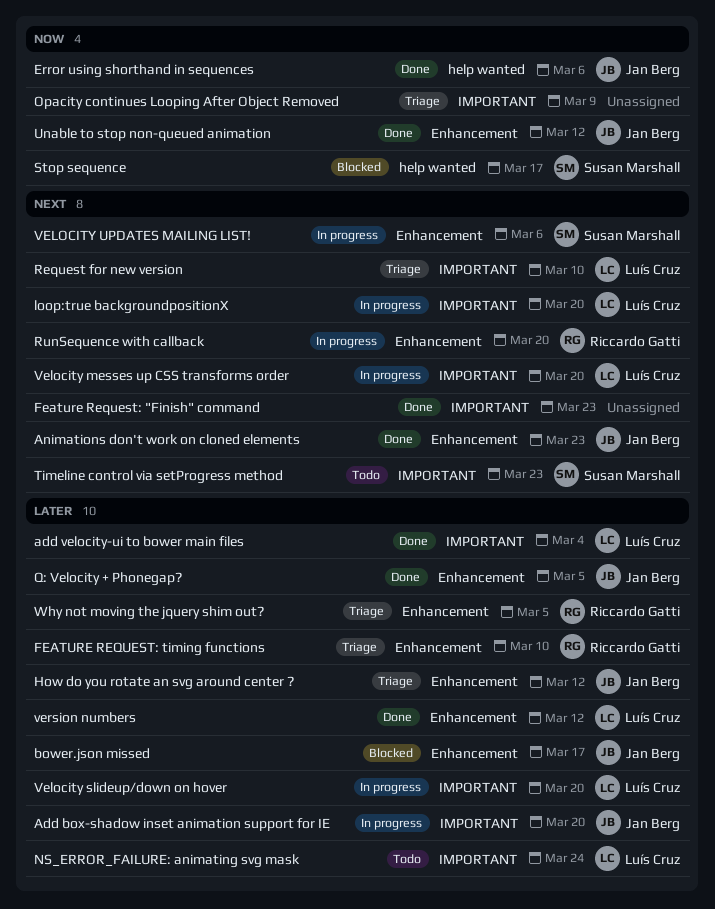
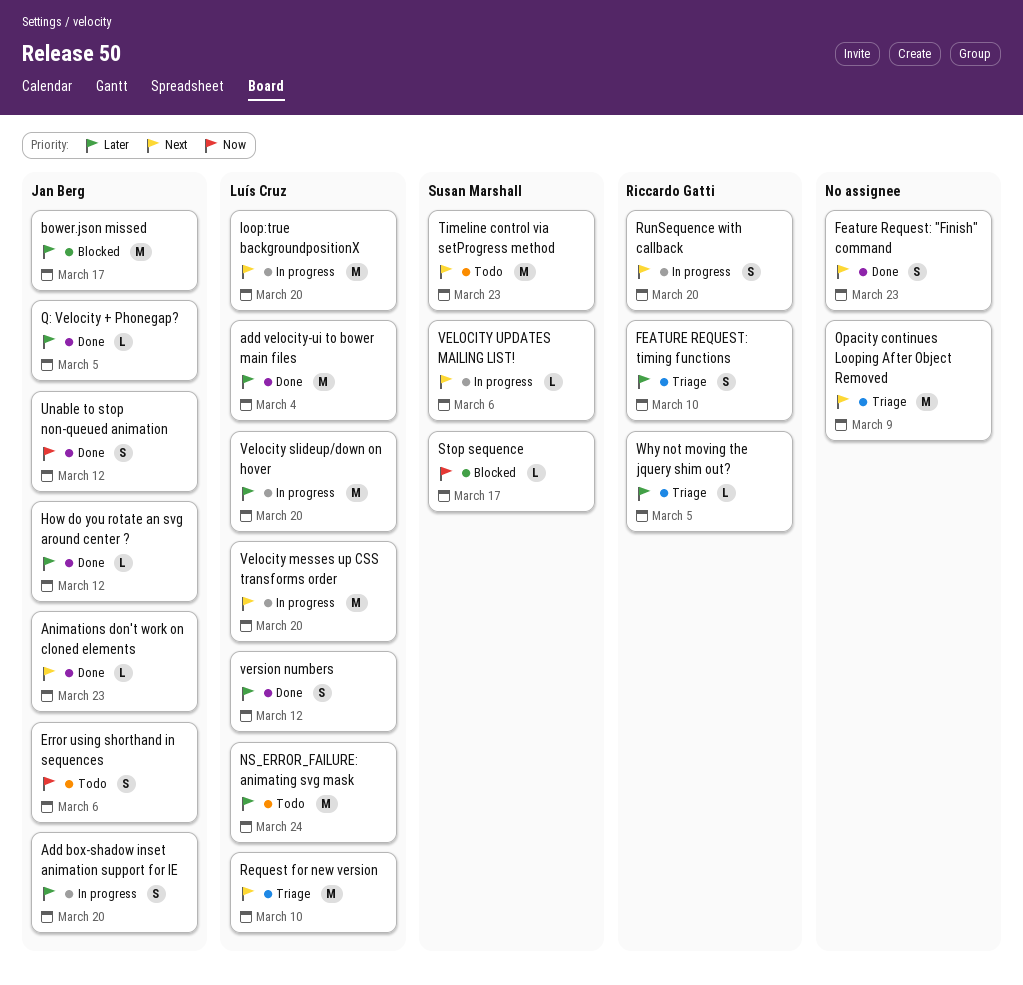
Error using shorthand in sequences, status: Done -> Todo
How do you rotate an svg around center ?, status: Triage -> Done
Opacity continues Looping After Object Removed, priority: Now -> Next

